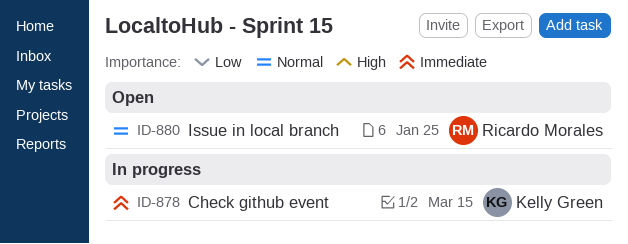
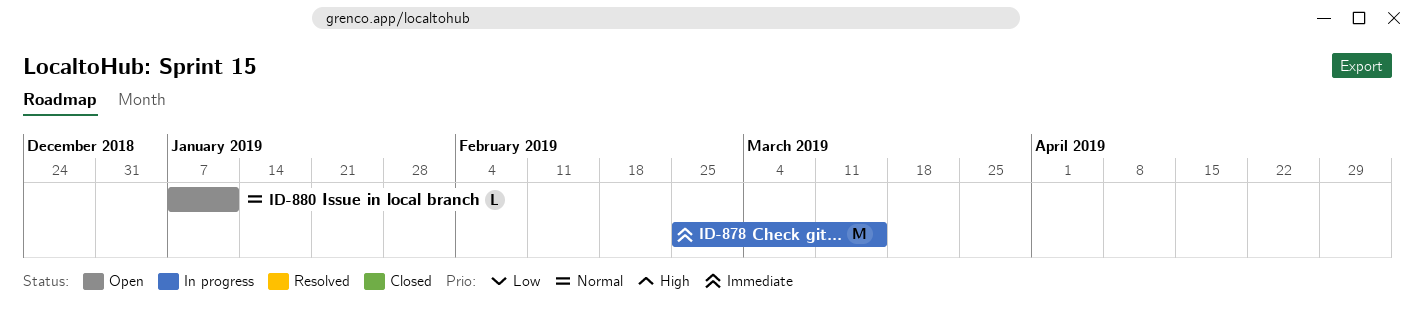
ID-880, due: Jan 25 -> Jan 11

